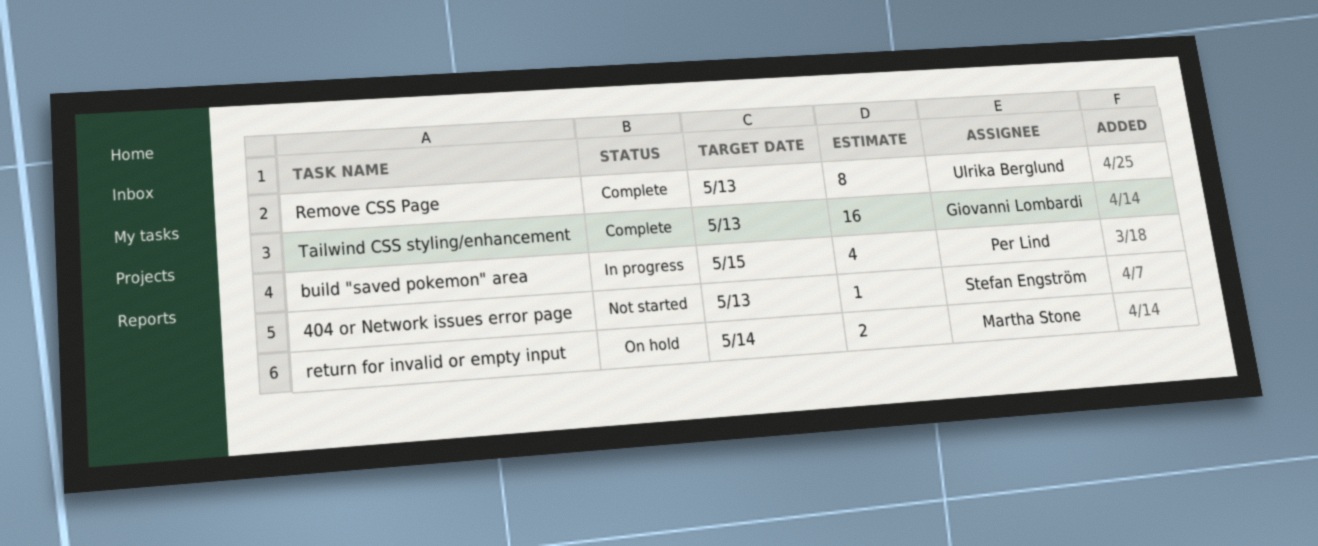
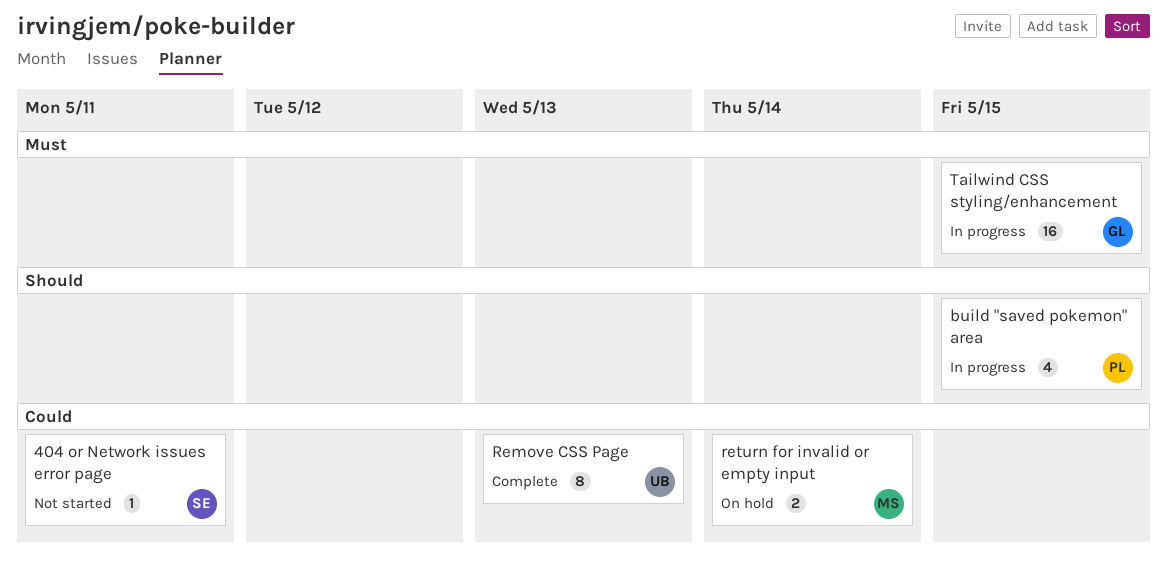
404 or Network issues error page, due: May 13 -> May 11
Tailwind CSS styling/enhancement, status: Complete -> In progress
Tailwind CSS styling/enhancement, due: May 13 -> May 15

